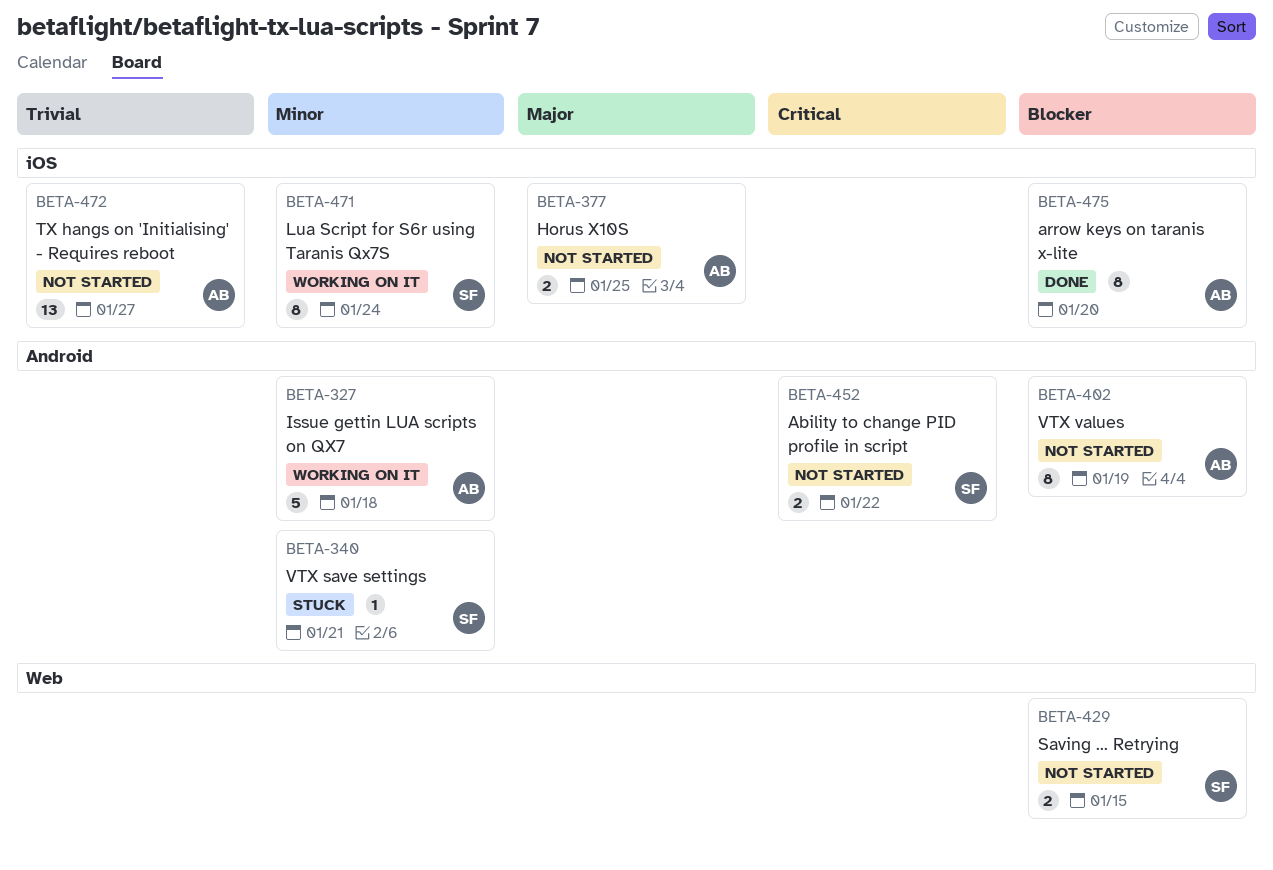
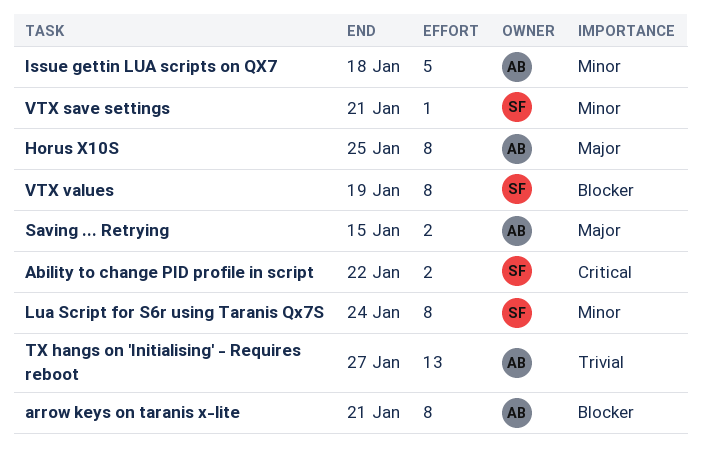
arrow keys on taranis x-lite, due: Jan 20 -> Jan 21
Horus X10S, estimate: 2 -> 8
Saving ... Retrying, owner: SF -> AB
Saving ... Retrying, priority: Blocker -> Major
VTX values, owner: AB -> SF

